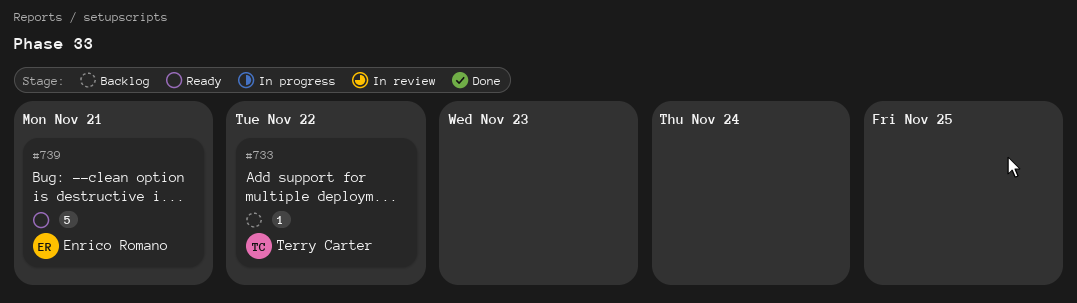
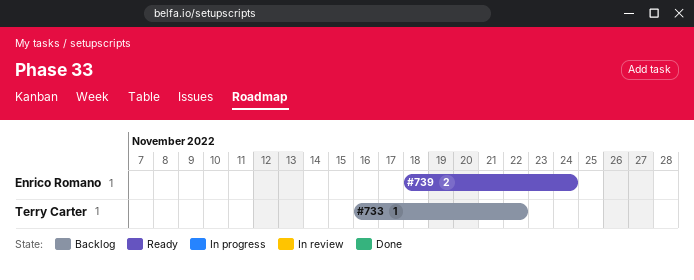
#739, estimate: 5 -> 2
#739, due: Nov 21 -> Nov 24

